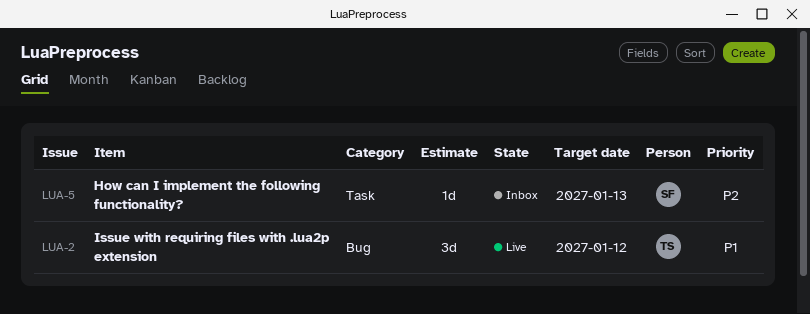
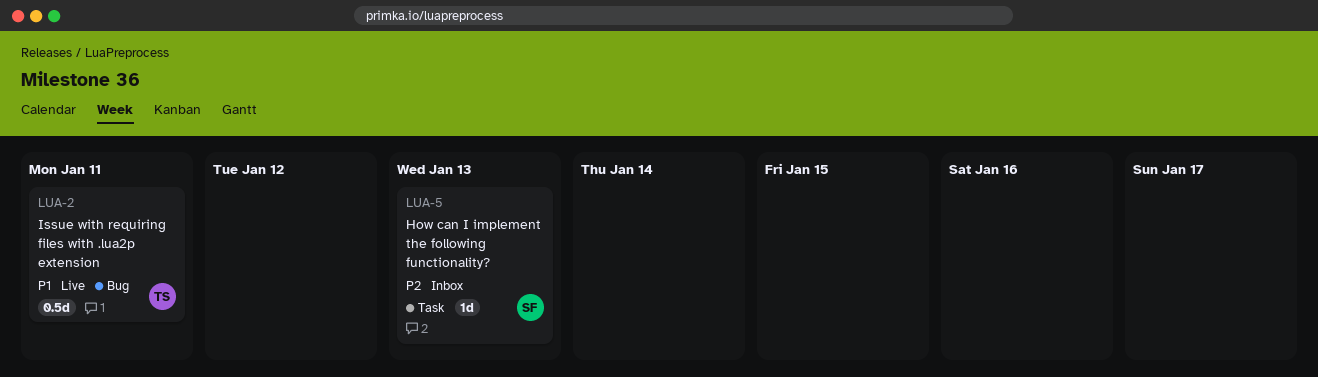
LUA-2, estimate: 3d -> 0.5d
LUA-2, due: Jan 12 -> Jan 11

